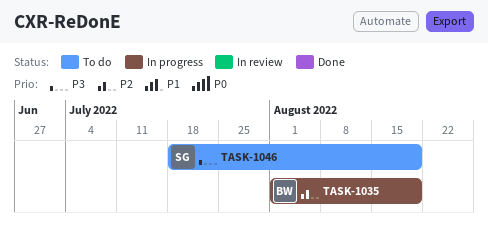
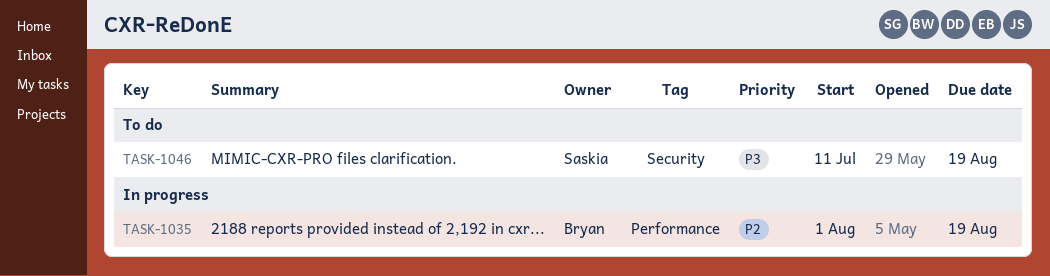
TASK-1046, start: Jul 18 -> Jul 11

